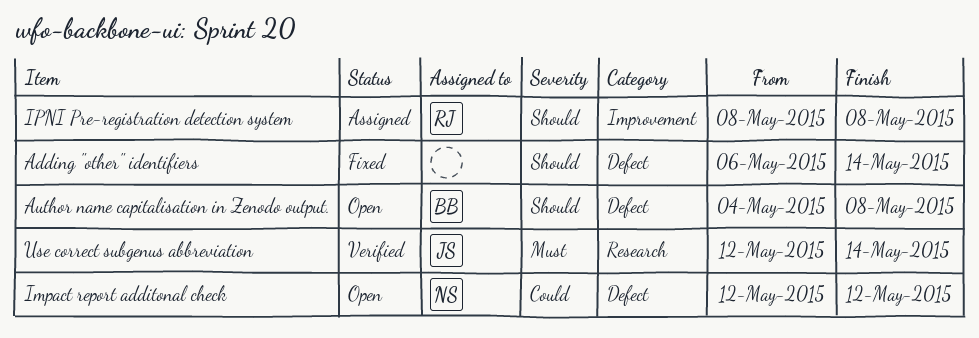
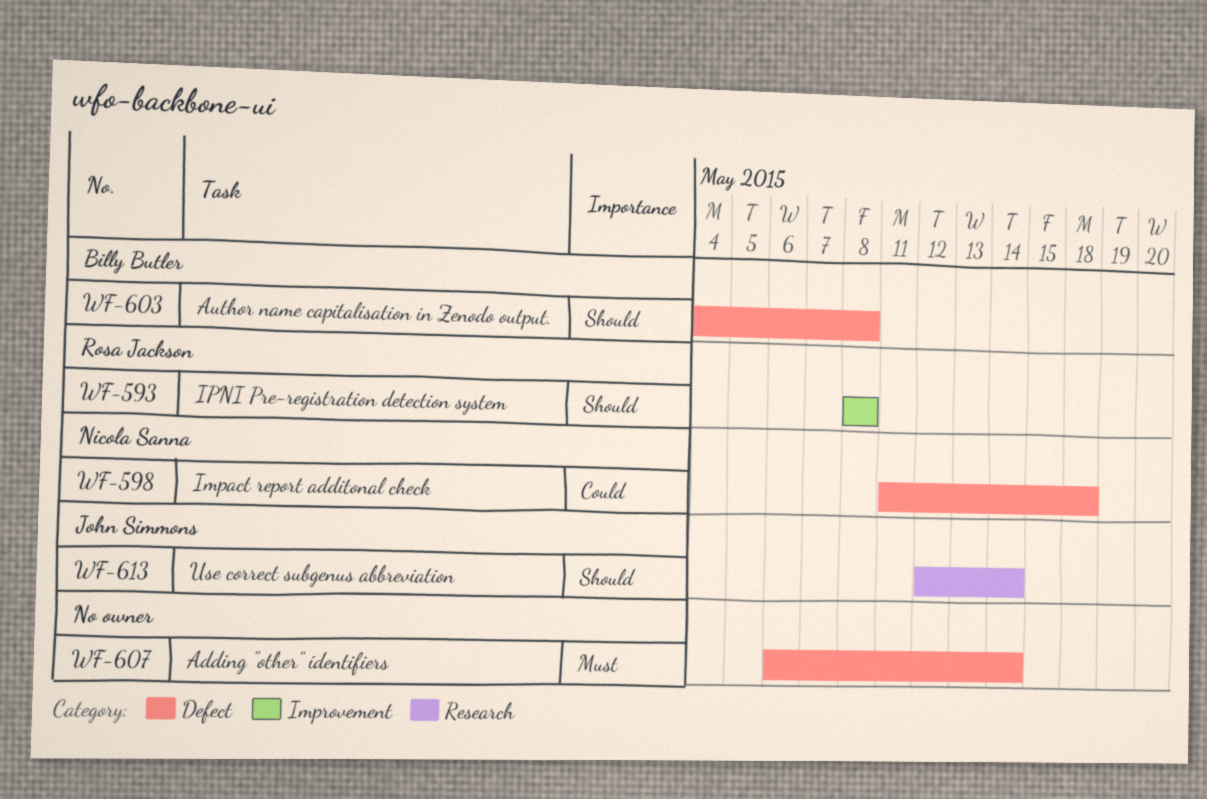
Adding "other" identifiers, priority: Should -> Must
Impact report additonal check, start: May 12 -> May 11
Impact report additonal check, due: May 12 -> May 18
Use correct subgenus abbreviation, priority: Must -> Should

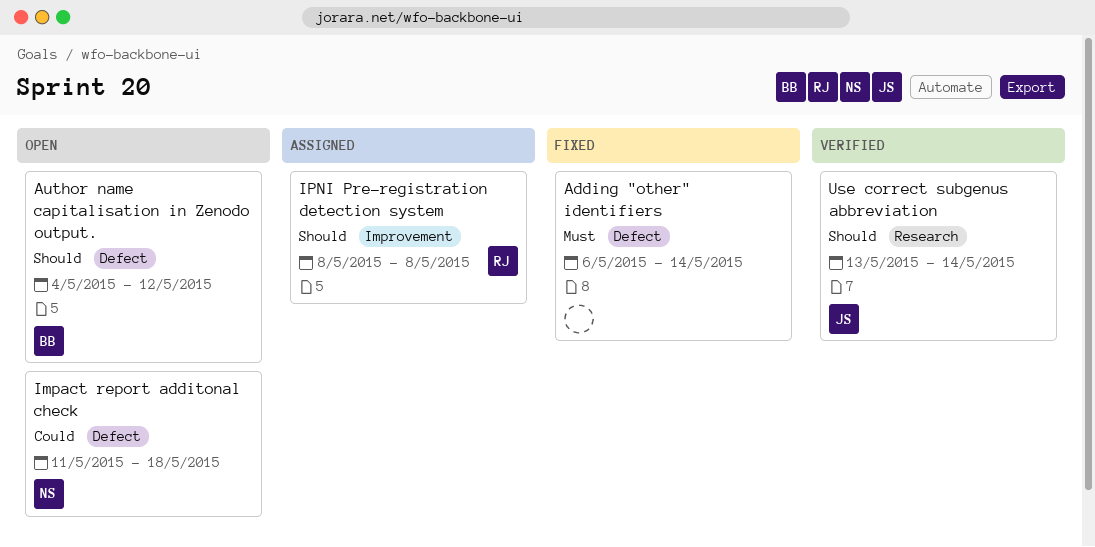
Author name capitalisation in Zenodo output., due: May 8 -> May 12
Use correct subgenus abbreviation, start: May 12 -> May 13

